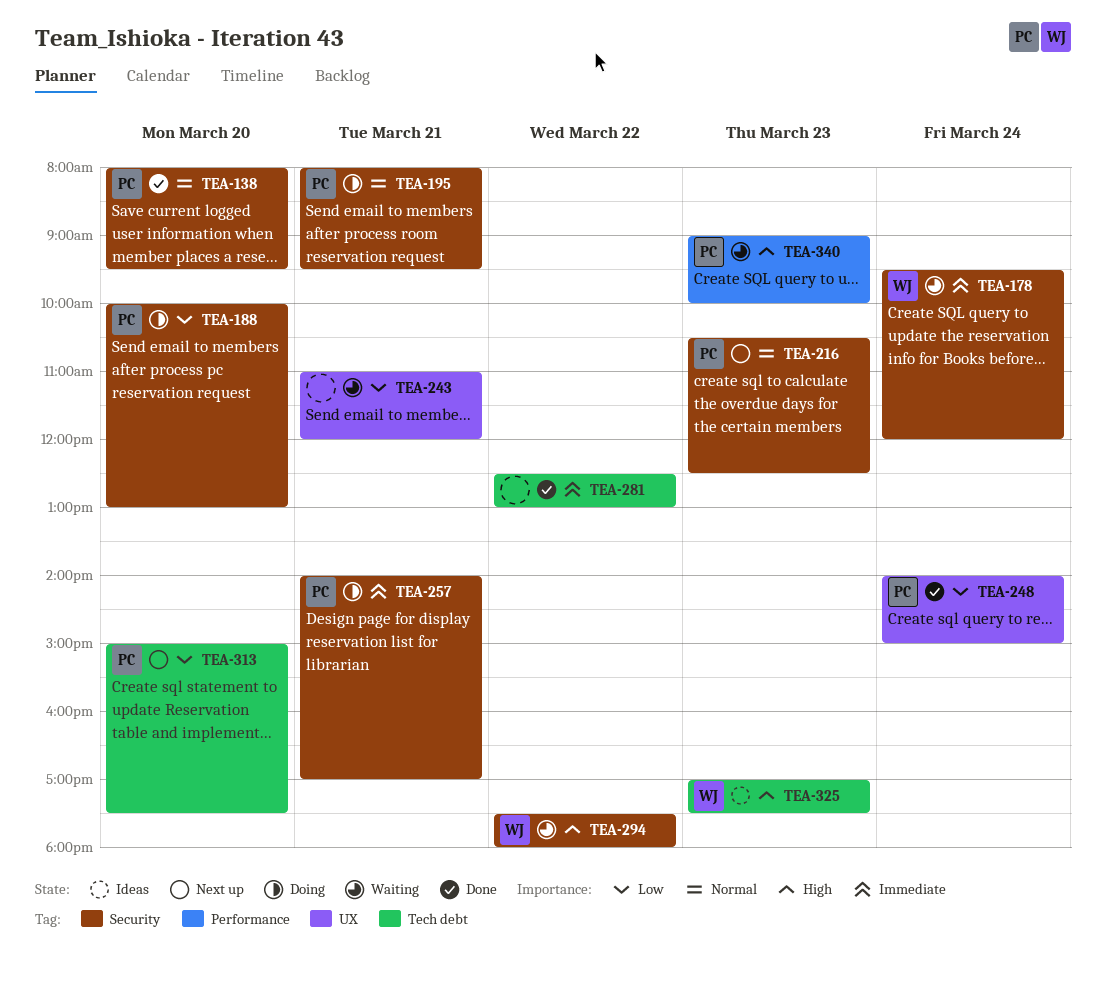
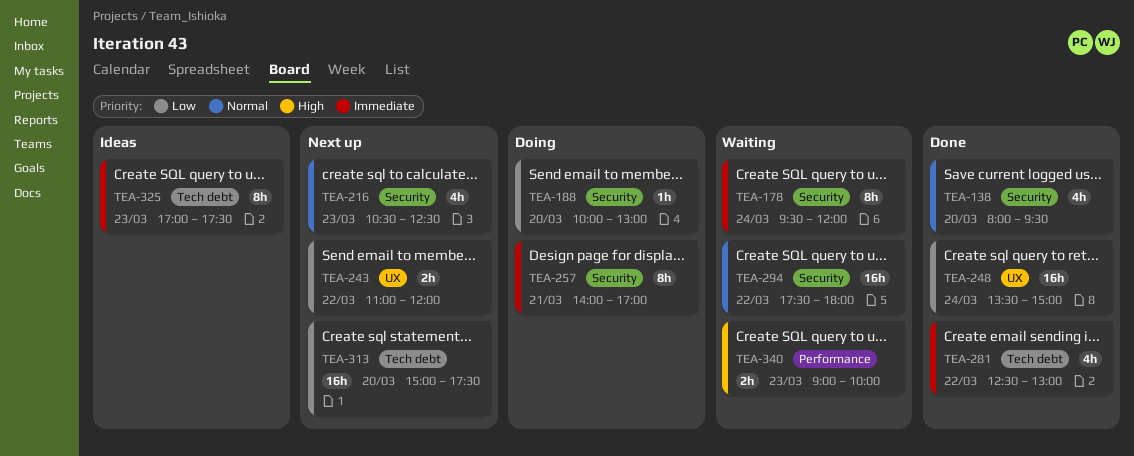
TEA-195: present -> none
TEA-243, status: Waiting -> Next up
TEA-243, day: Mar 21 -> Mar 22
TEA-248, begins: 14:00 -> 13:30
TEA-294, priority: High -> Normal
TEA-325, priority: High -> Immediate

